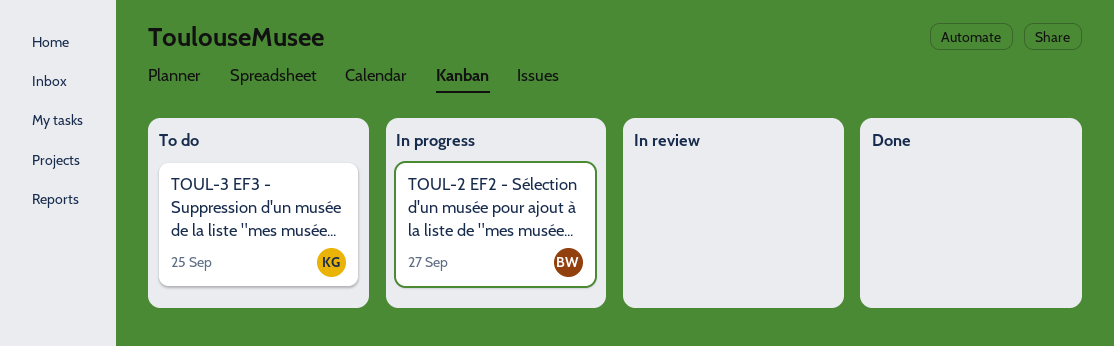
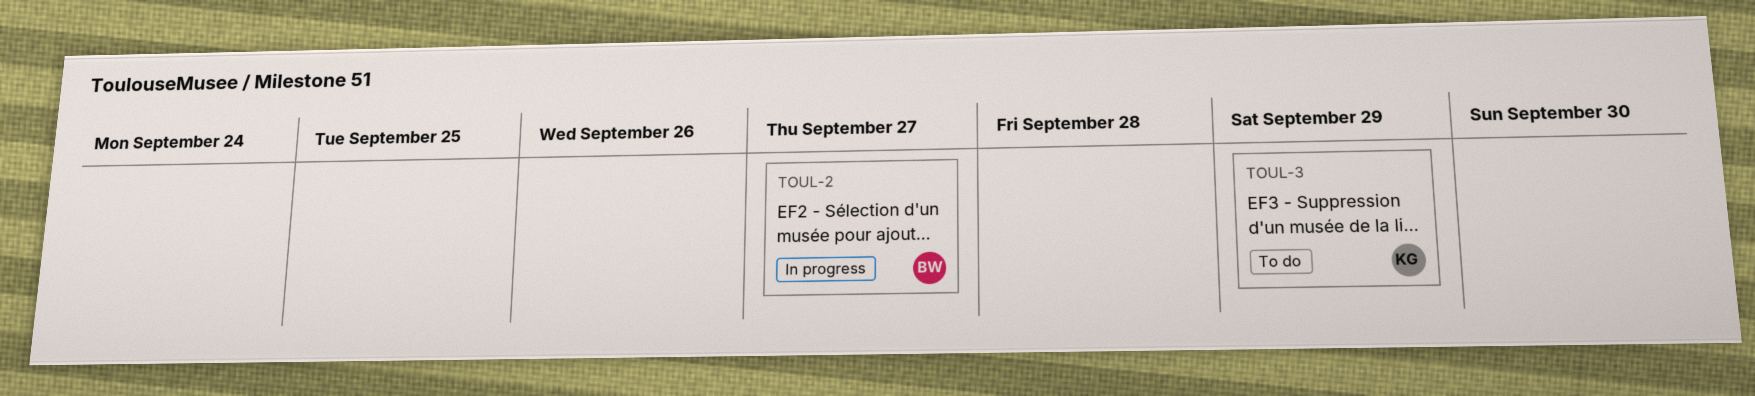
TOUL-3, due: Sep 25 -> Sep 29

